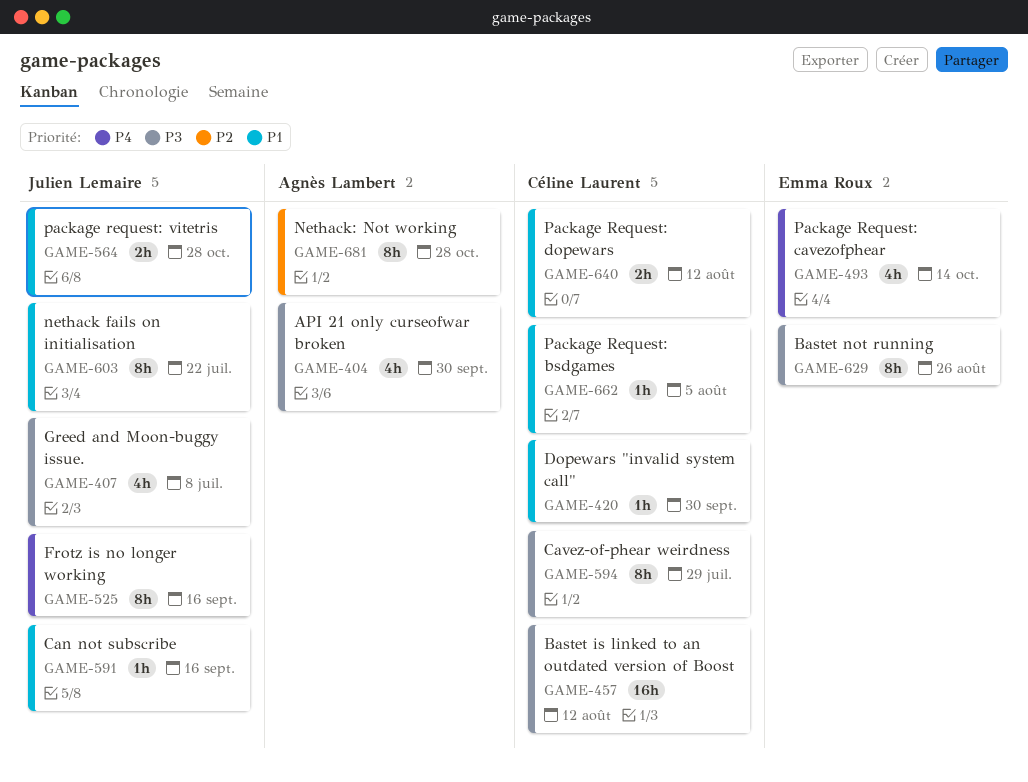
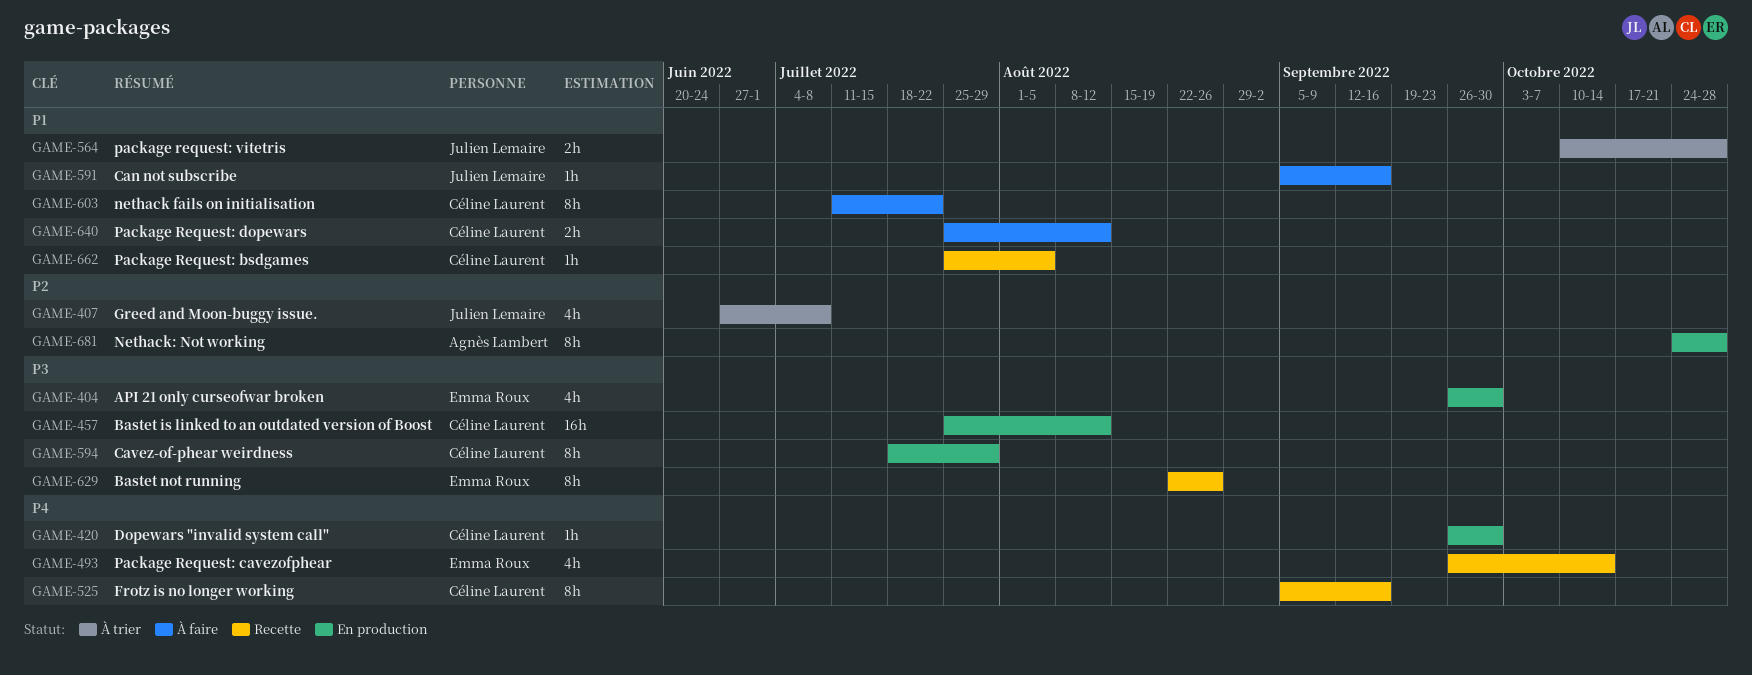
GAME-404, owner: Agnès Lambert -> Emma Roux
GAME-407, priority: P3 -> P2
GAME-420, priority: P1 -> P4
GAME-525, owner: Julien Lemaire -> Céline Laurent
GAME-603, owner: Julien Lemaire -> Céline Laurent

